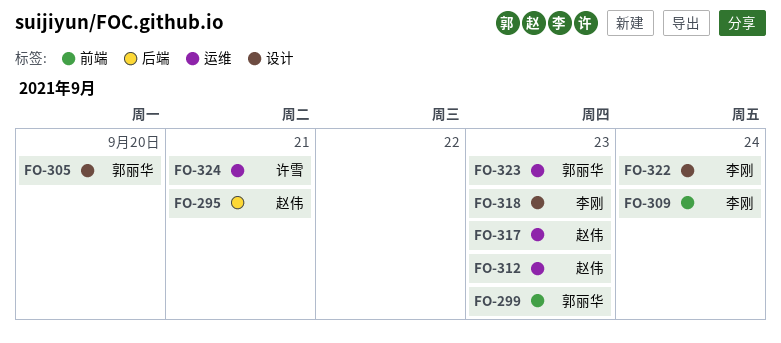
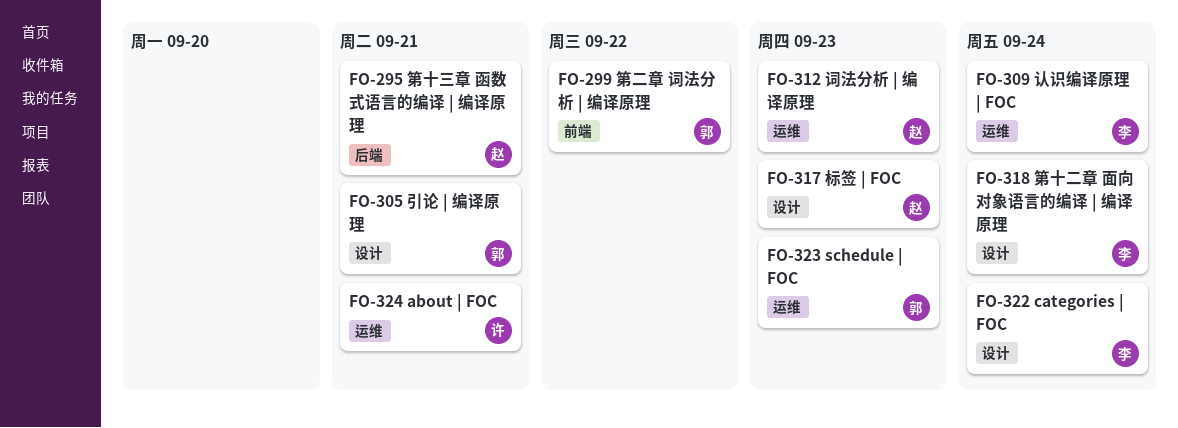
FO-299, due: Sep 23 -> Sep 22
FO-305, due: Sep 20 -> Sep 21
FO-309, label: 前端 -> 运维
FO-317, label: 运维 -> 设计
FO-318, due: Sep 23 -> Sep 24

